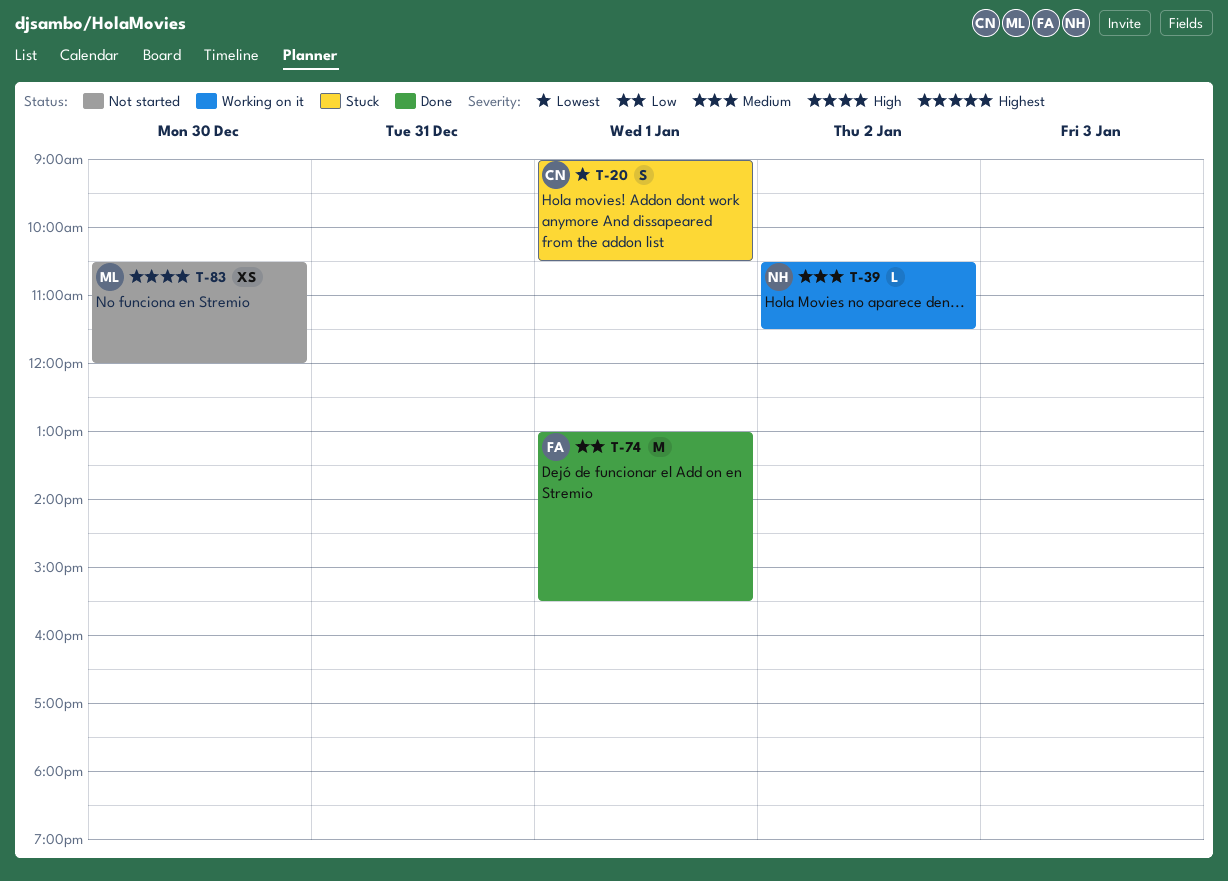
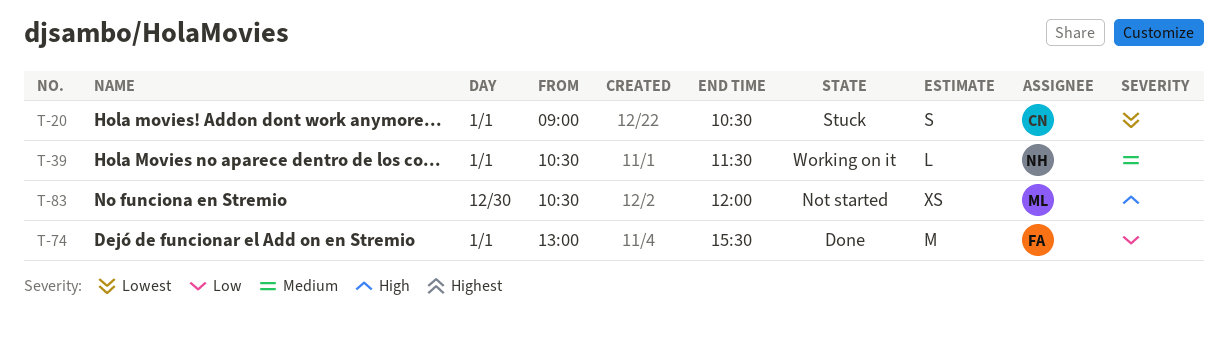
T-39, day: Jan 2 -> Jan 1

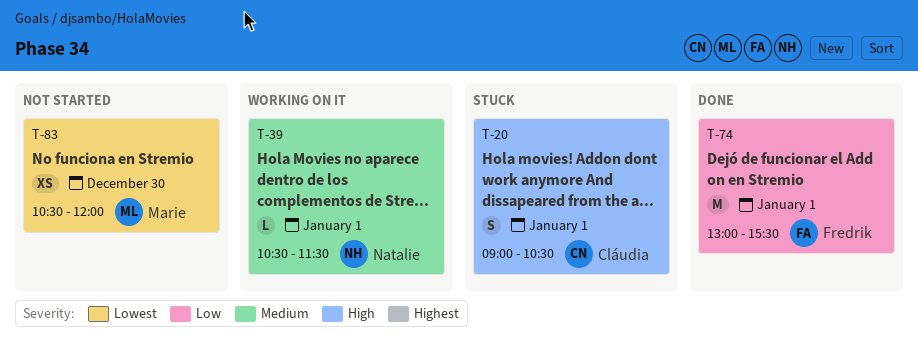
T-20, priority: Lowest -> High
T-83, priority: High -> Lowest

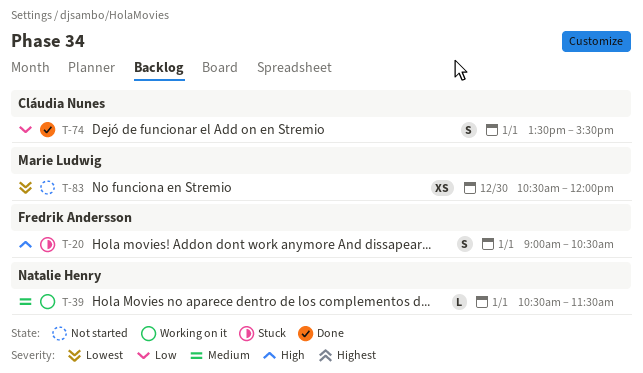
T-20, owner: Cláudia Nunes -> Fredrik Andersson
T-74, owner: Fredrik Andersson -> Cláudia Nunes
T-74, estimate: M -> S
T-74, begins: 13:00 -> 13:30

